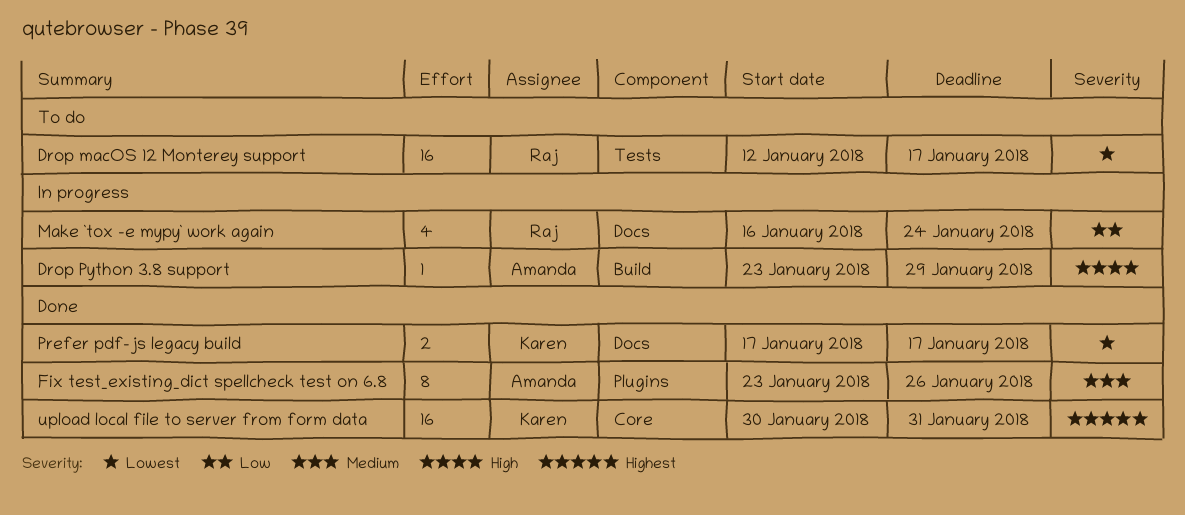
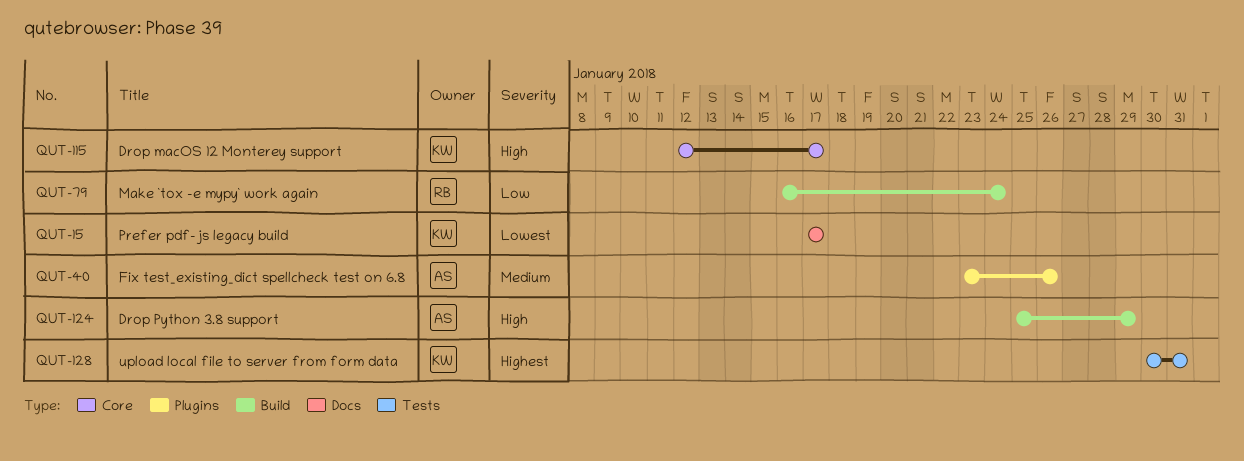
Drop macOS 12 Monterey support, owner: Raj -> Karen
Drop macOS 12 Monterey support, priority: Lowest -> High
Drop macOS 12 Monterey support, label: Tests -> Core
Drop Python 3.8 support, start: Jan 23 -> Jan 25
Make `tox -e mypy` work again, label: Docs -> Build
upload local file to server from form data, label: Core -> Tests

